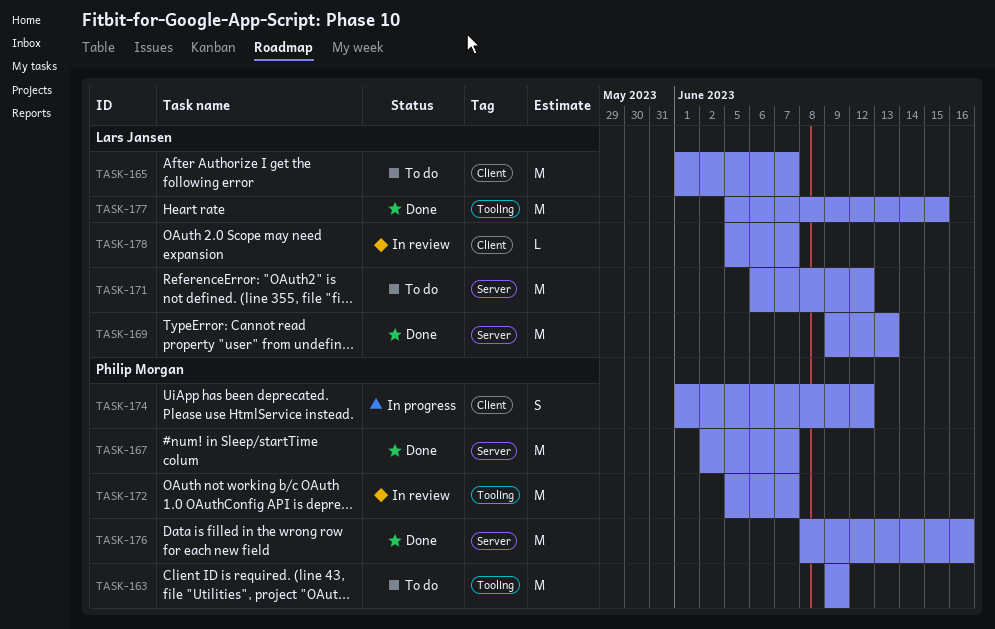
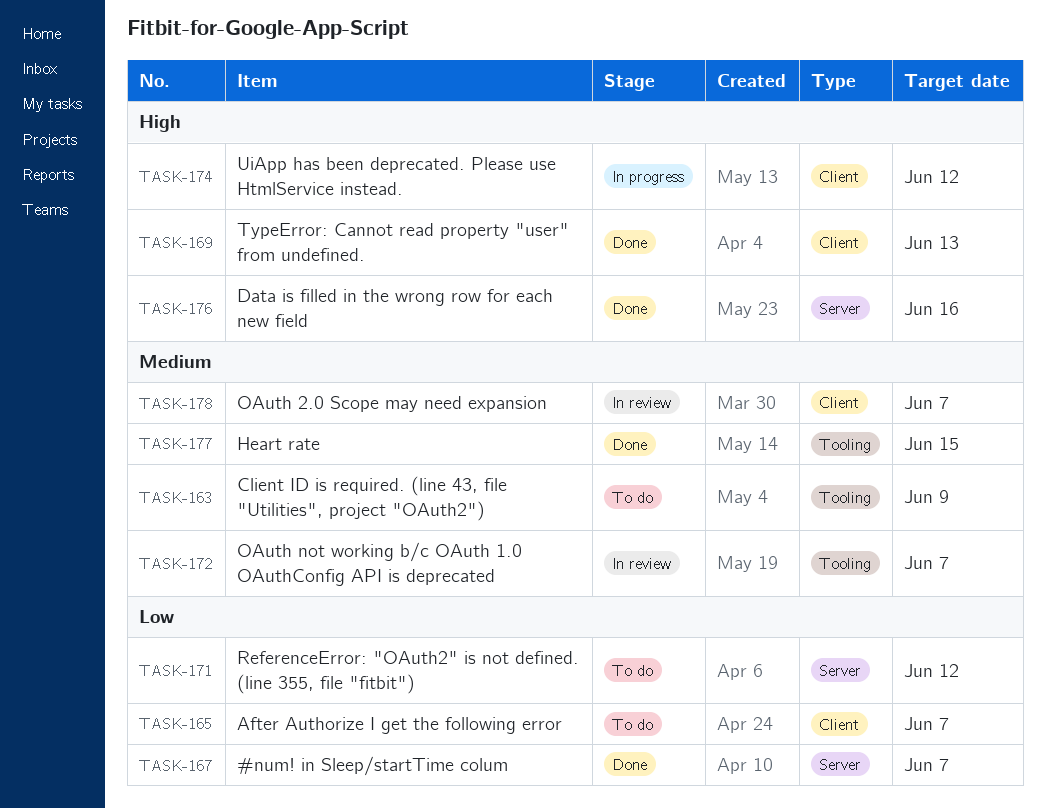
TASK-169, label: Server -> Client

